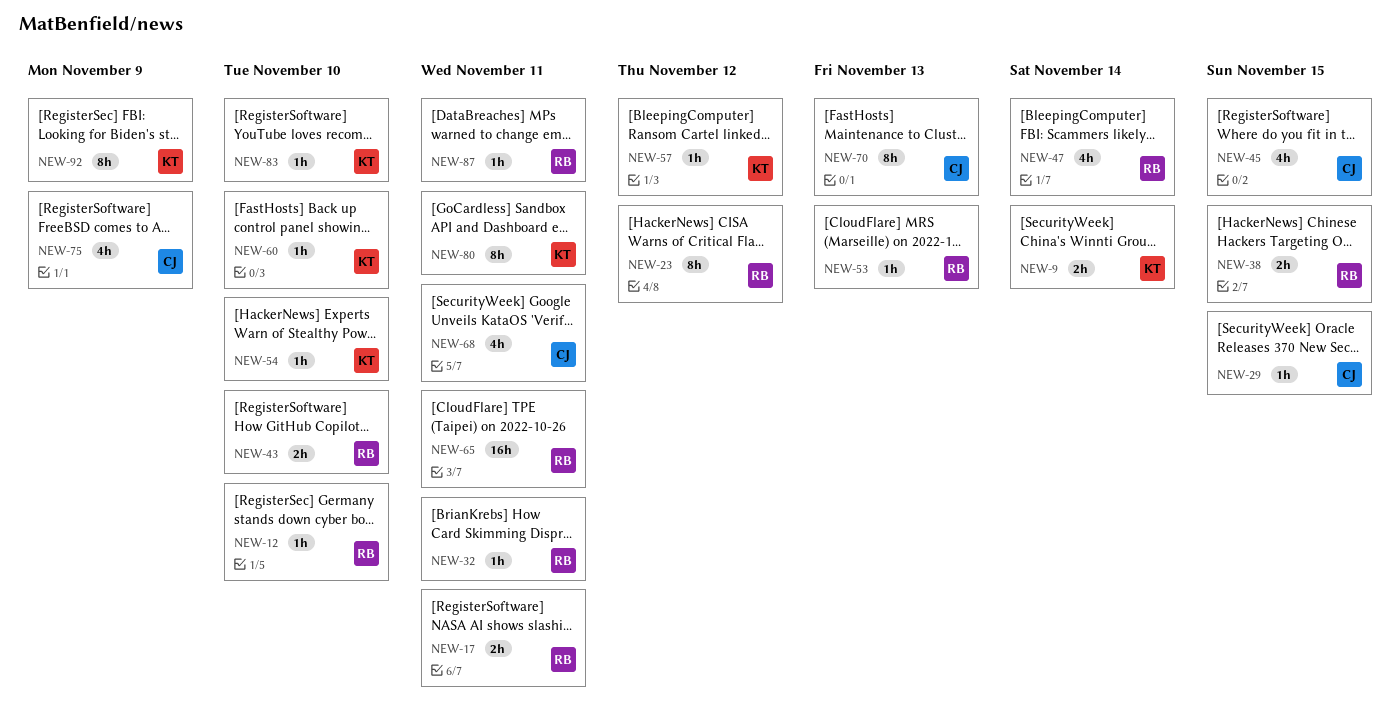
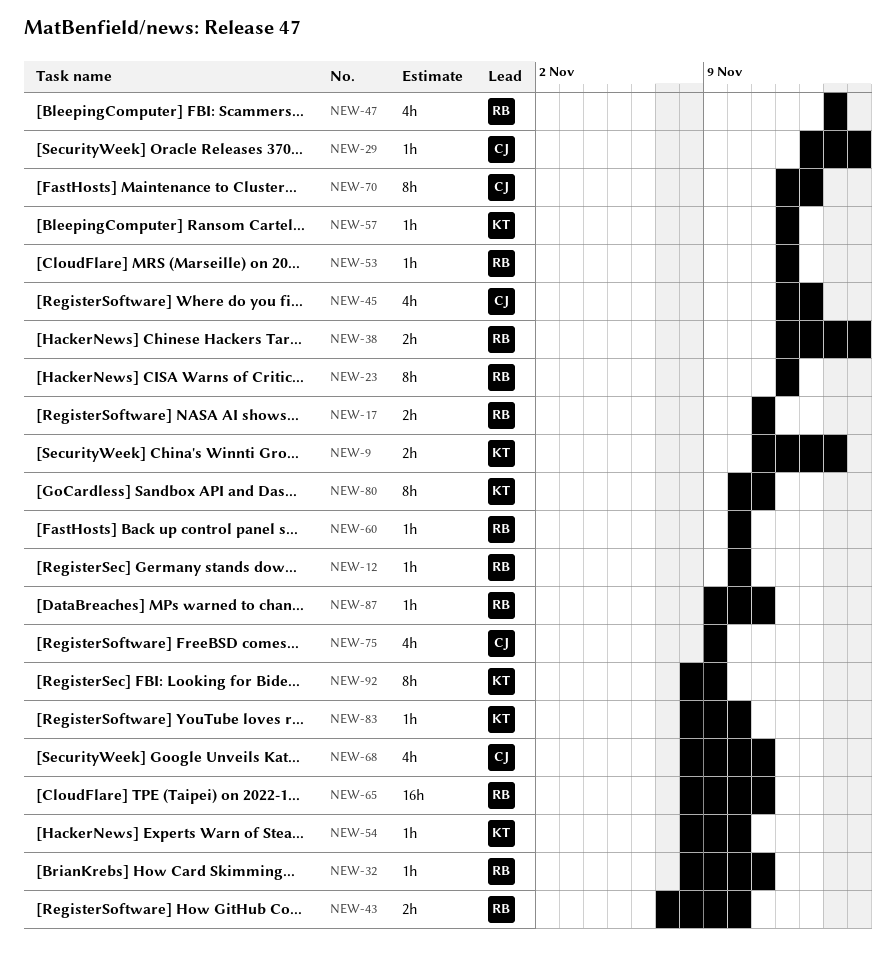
NEW-45, due: Nov 15 -> Nov 13
NEW-53, due: Nov 13 -> Nov 12
NEW-60, owner: KT -> RB

